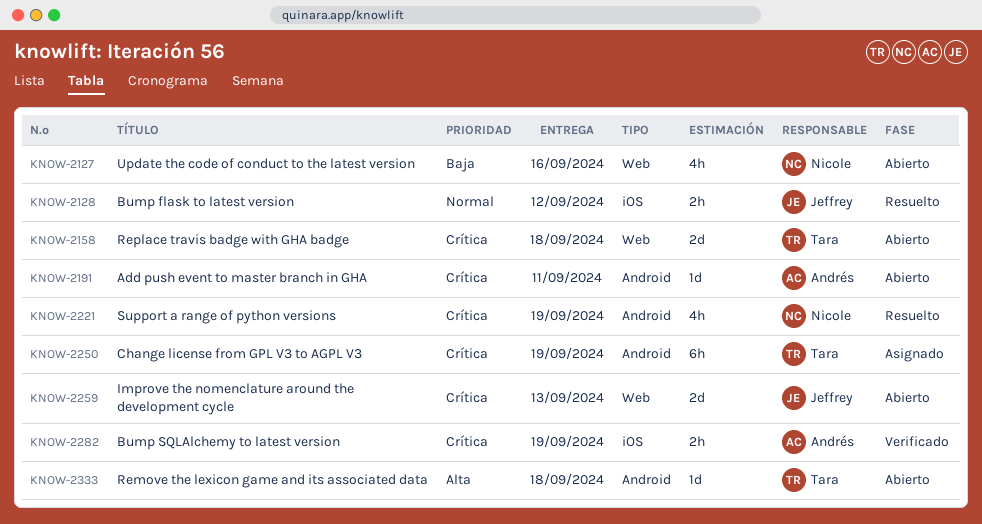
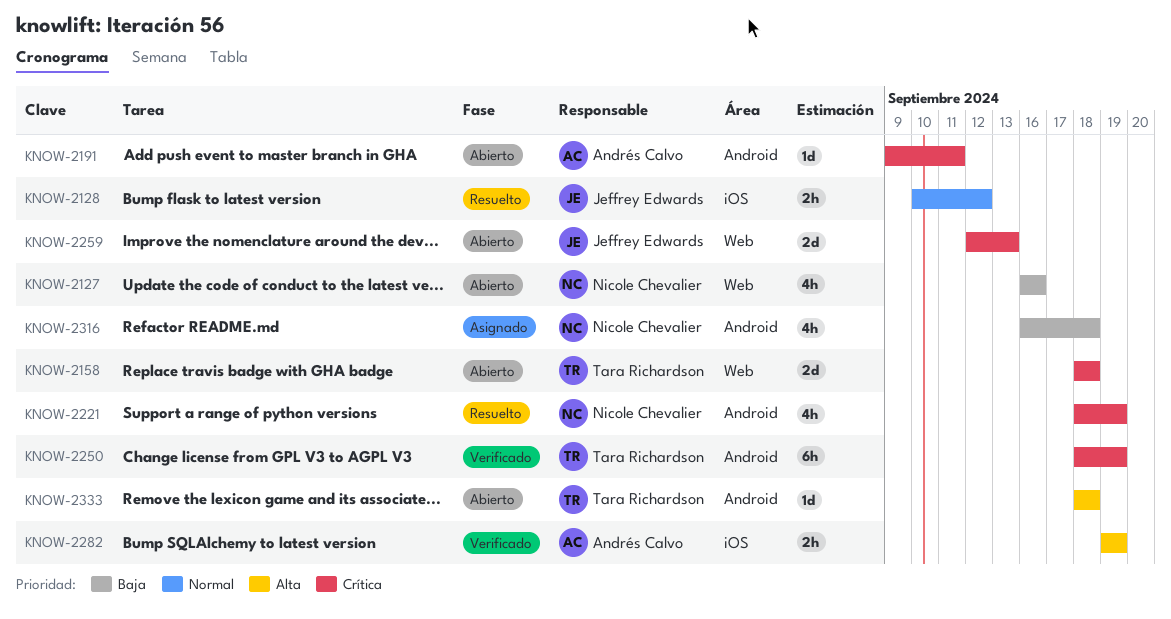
KNOW-2250, status: Asignado -> Verificado
KNOW-2282, priority: Crítica -> Alta
KNOW-2316: none -> present

